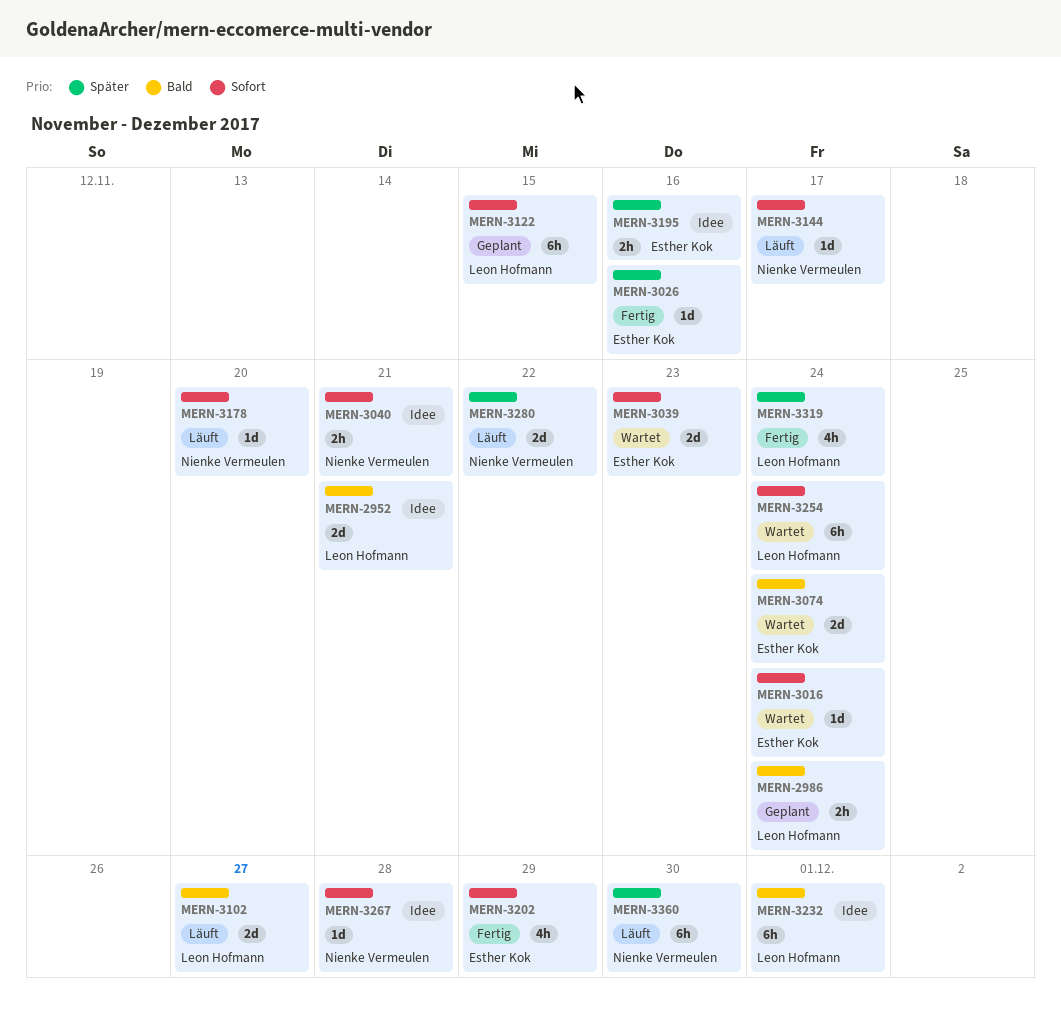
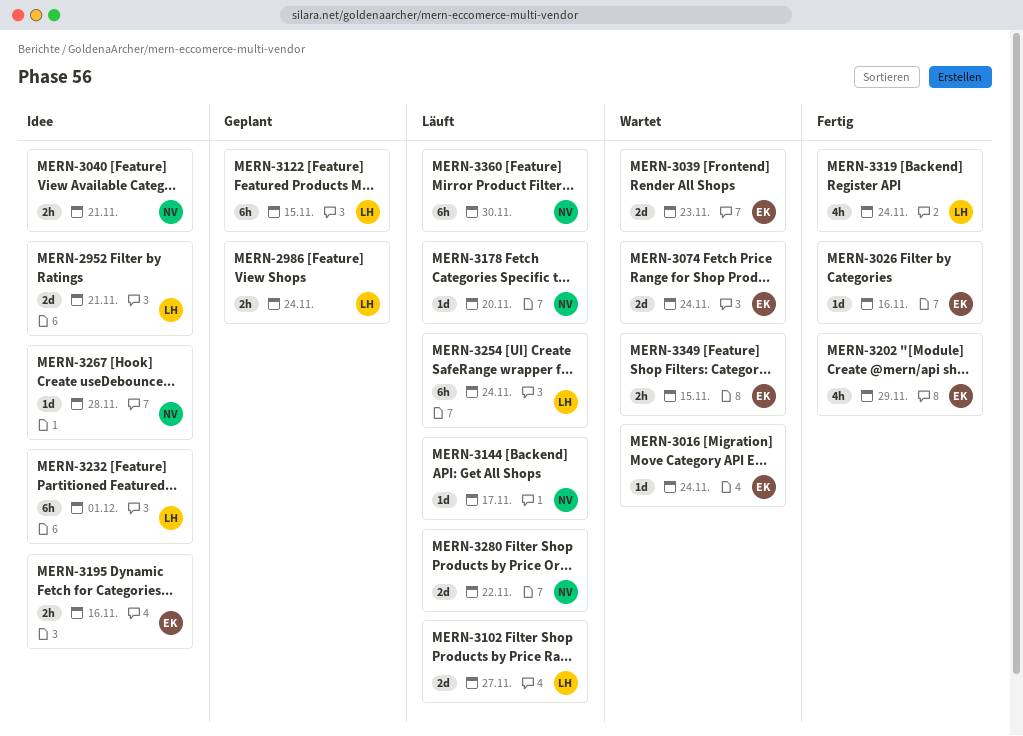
MERN-3254, status: Wartet -> Läuft
MERN-3349: none -> present

